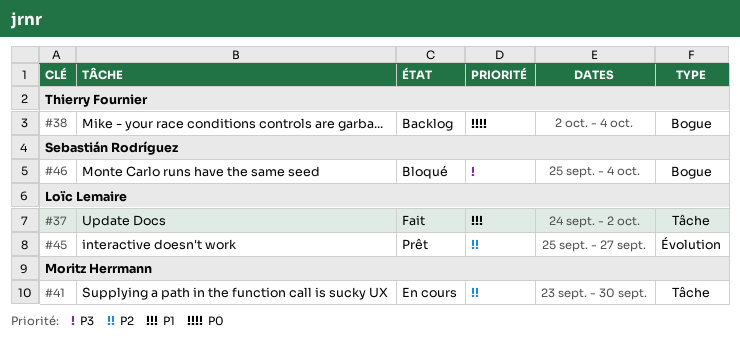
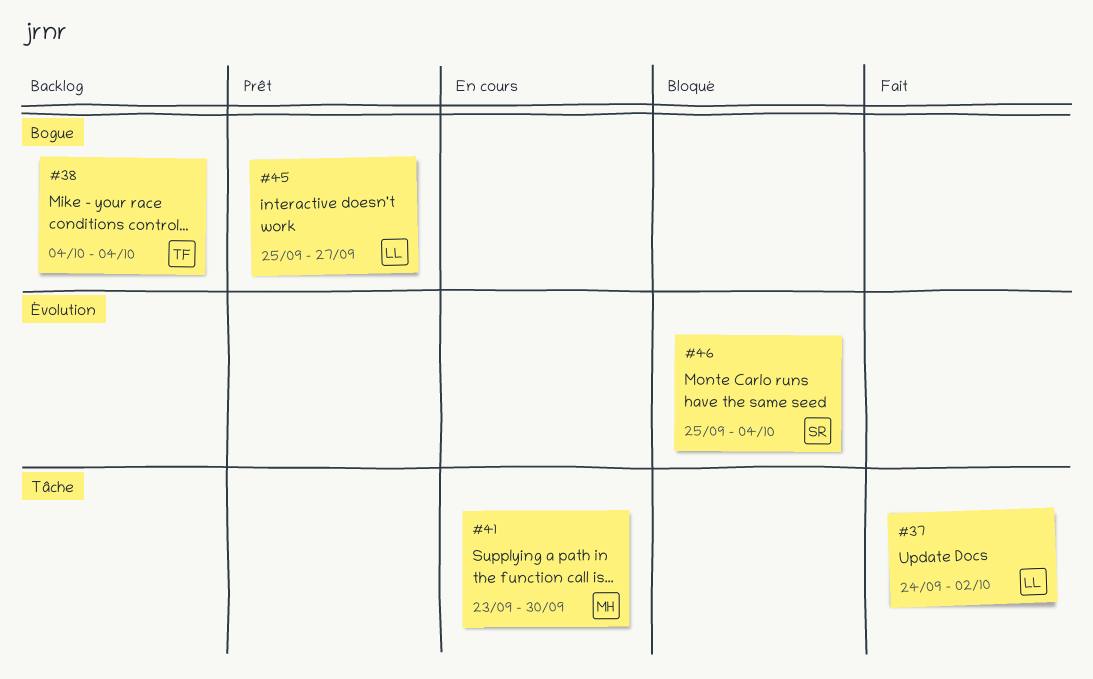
#38, start: Oct 2 -> Oct 4
#45, label: Évolution -> Bogue
#46, label: Bogue -> Évolution

